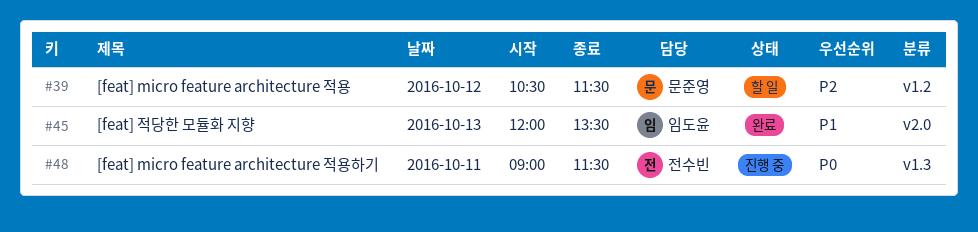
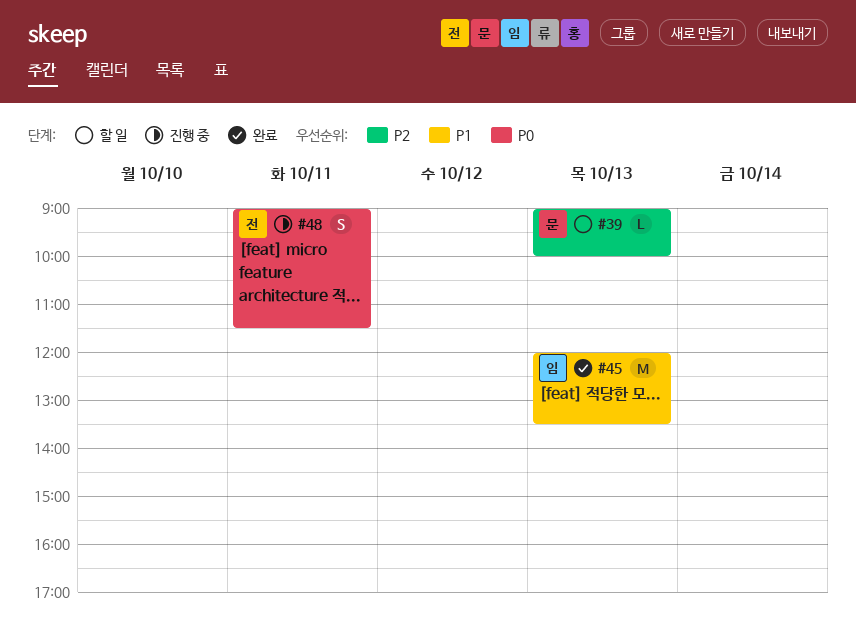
#39, day: Oct 12 -> Oct 13
#39, begins: 10:30 -> 09:00
#39, ends: 11:30 -> 10:00

